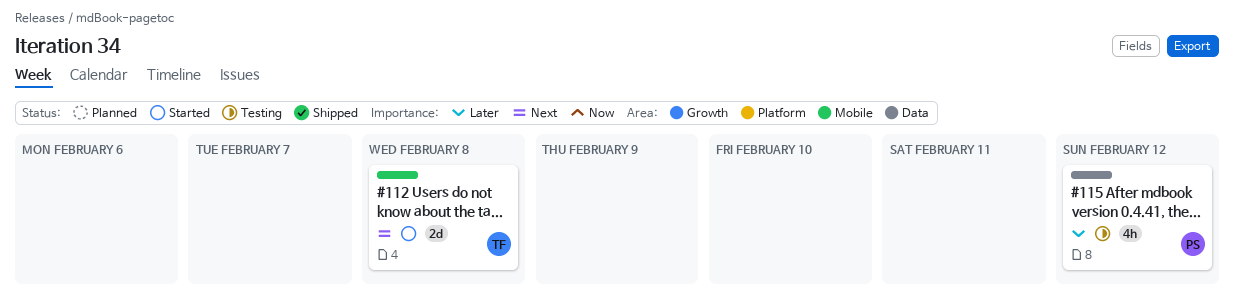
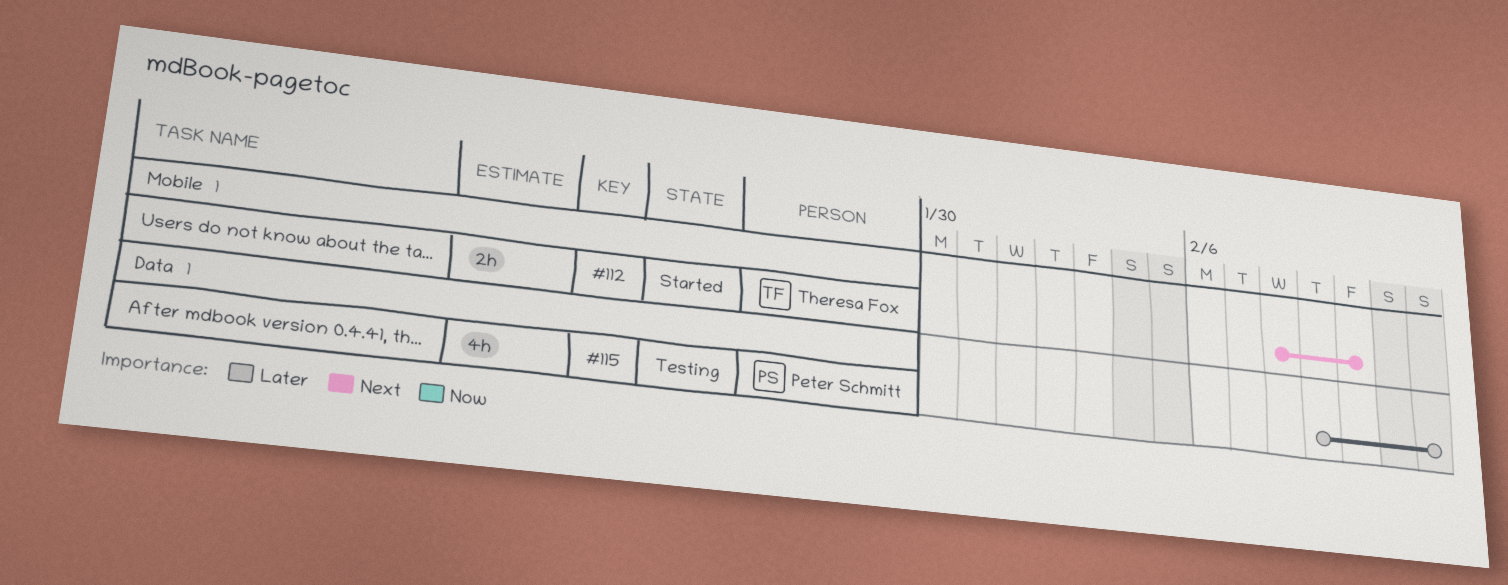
#112, estimate: 2d -> 2h
#112, due: Feb 8 -> Feb 10

